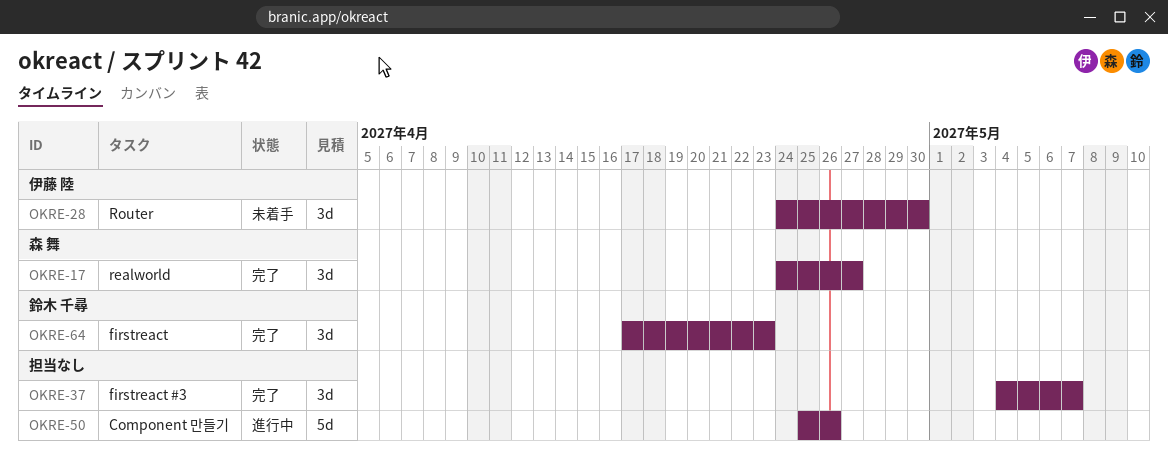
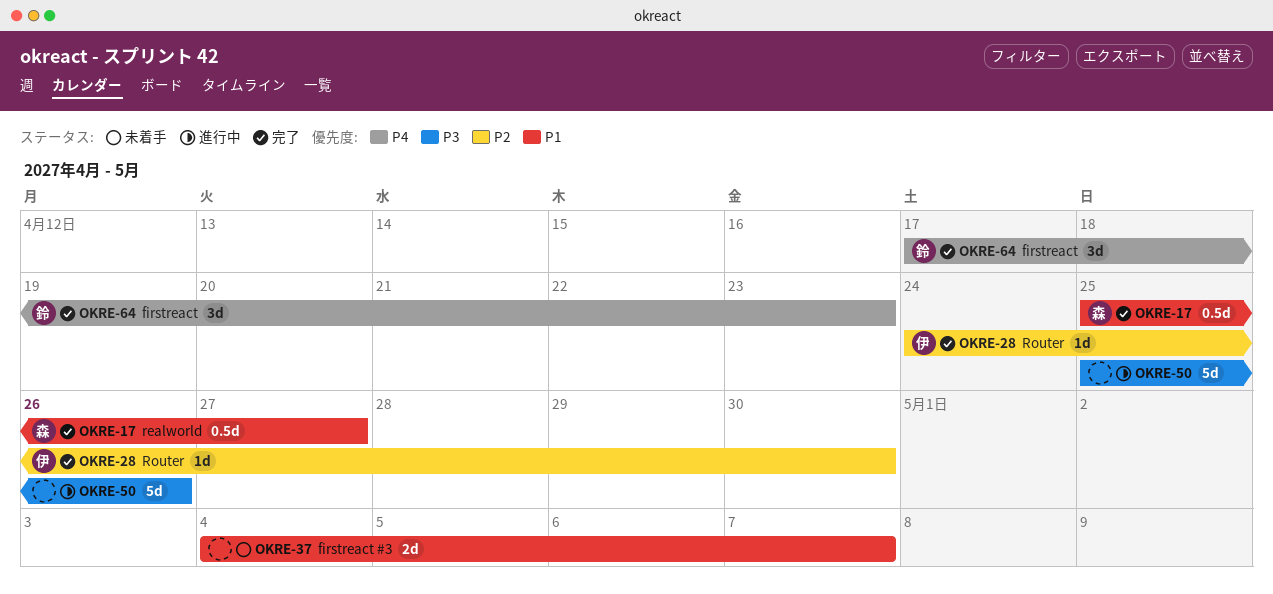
OKRE-17, estimate: 3d -> 0.5d
OKRE-17, start: Apr 24 -> Apr 25
OKRE-28, status: 未着手 -> 完了
OKRE-28, estimate: 3d -> 1d
OKRE-37, status: 完了 -> 未着手
OKRE-37, estimate: 3d -> 2d

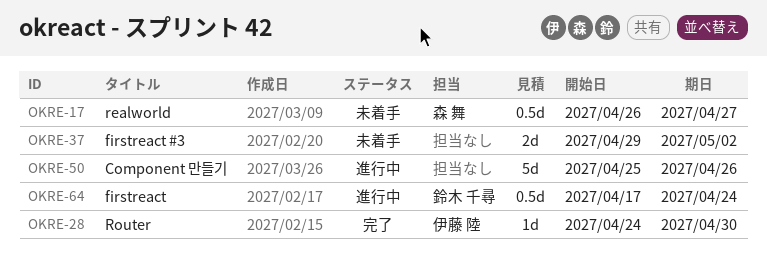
OKRE-17, status: 完了 -> 未着手
OKRE-17, start: Apr 25 -> Apr 26
OKRE-37, start: May 4 -> Apr 29
OKRE-37, due: May 7 -> May 2
OKRE-64, status: 完了 -> 進行中
OKRE-64, estimate: 3d -> 0.5d
OKRE-64, due: Apr 23 -> Apr 24

